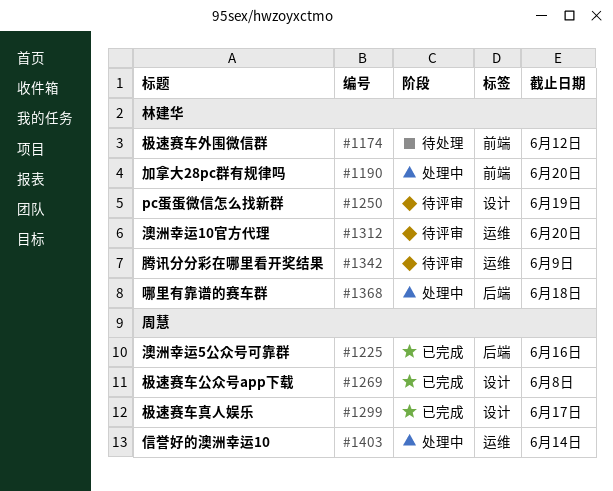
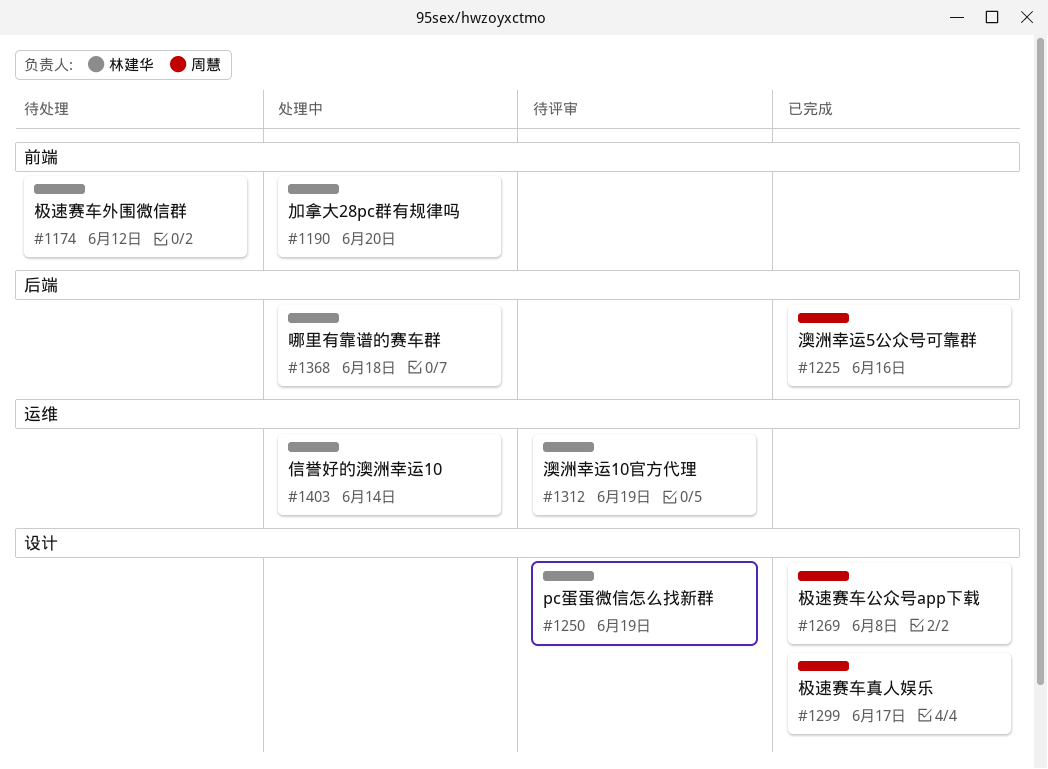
#1312, due: Jun 20 -> Jun 19
#1342: present -> none
#1403, owner: 周慧 -> 林建华

